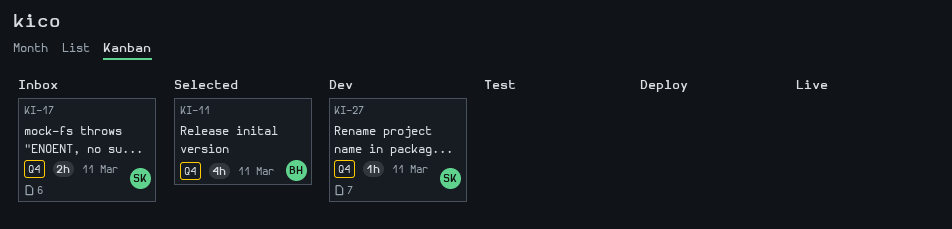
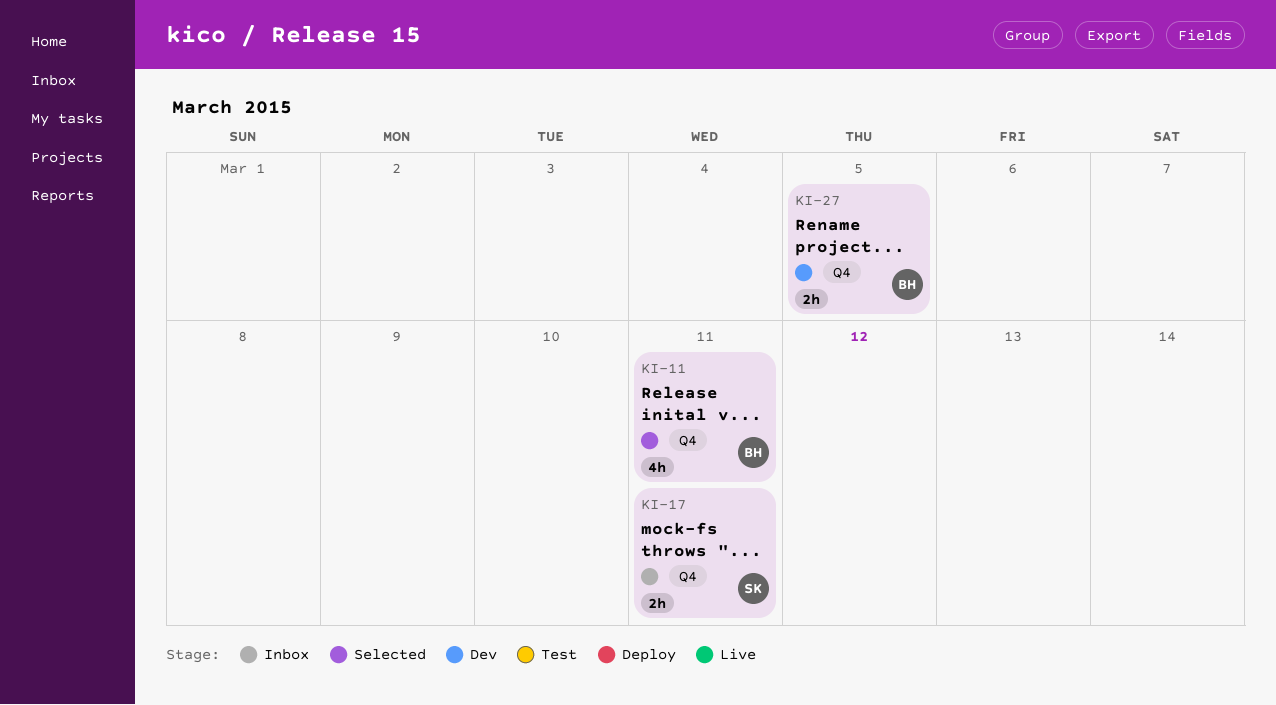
KI-27, owner: SK -> BH
KI-27, estimate: 1h -> 2h
KI-27, due: Mar 11 -> Mar 5

